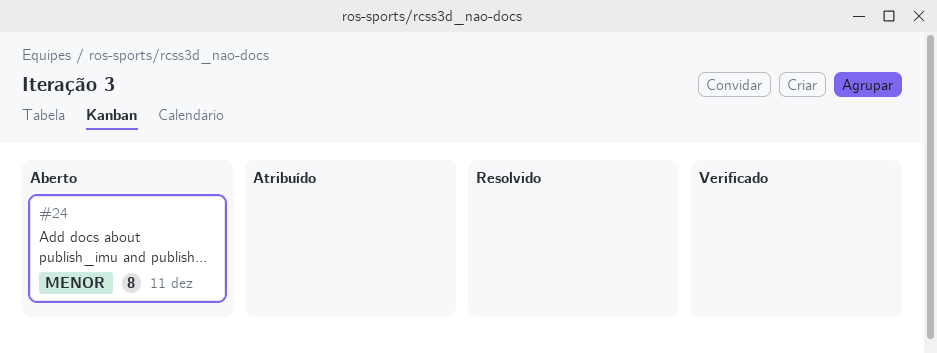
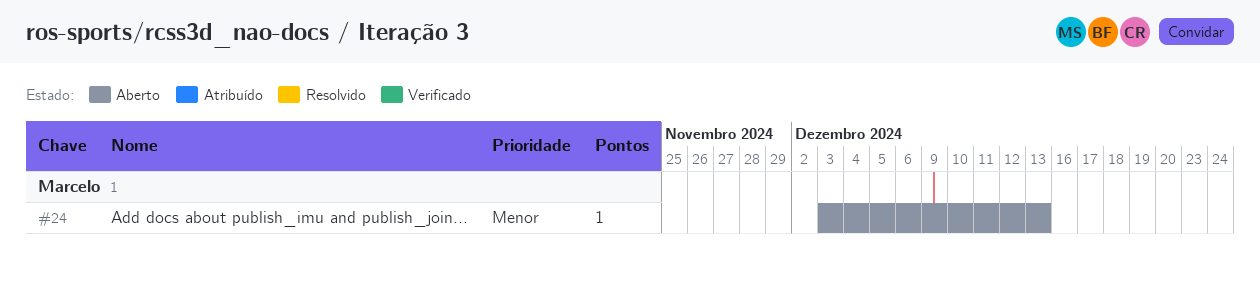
#24, estimate: 8 -> 1
#24, due: Dec 11 -> Dec 13

